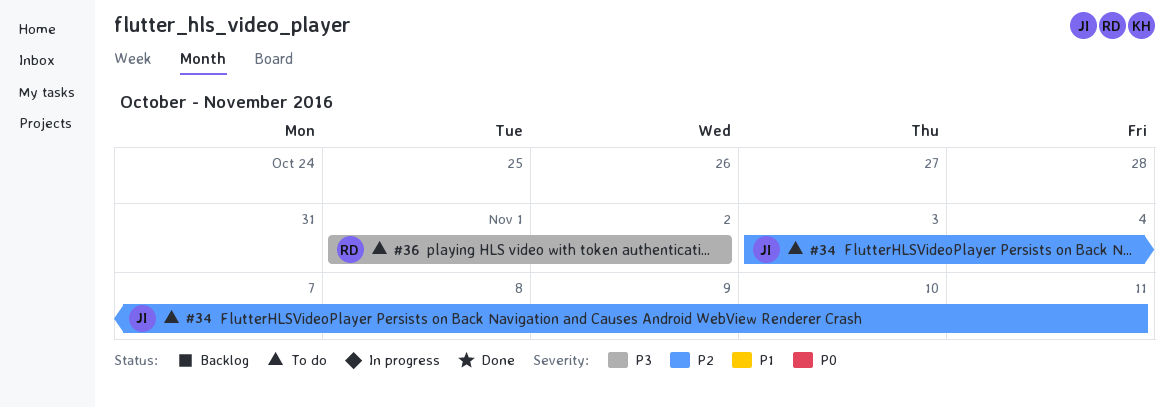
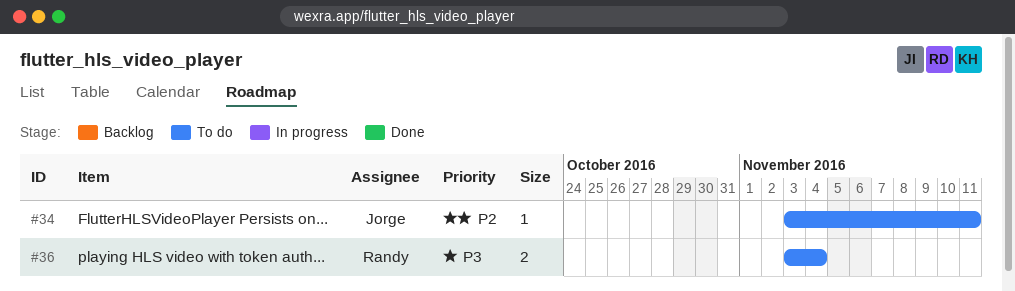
#36, start: Nov 1 -> Nov 3
#36, due: Nov 2 -> Nov 4

